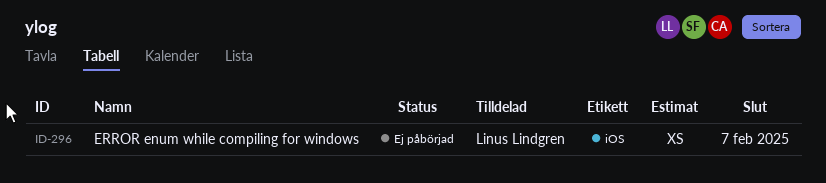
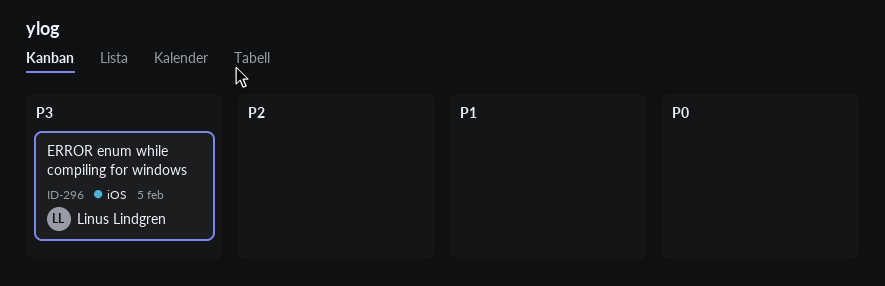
ID-296, due: Feb 7 -> Feb 5

